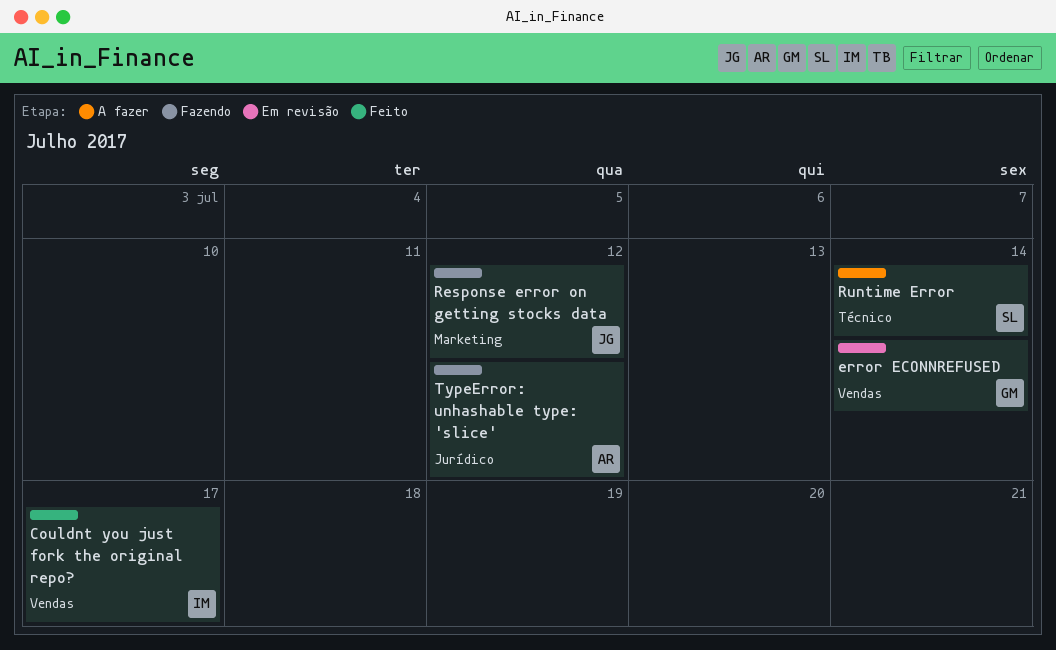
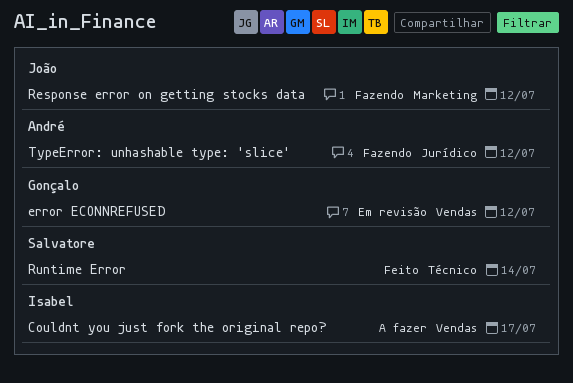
Couldnt you just fork the original repo?, status: Feito -> A fazer
error ECONNREFUSED, due: Jul 14 -> Jul 12
Runtime Error, status: A fazer -> Feito

